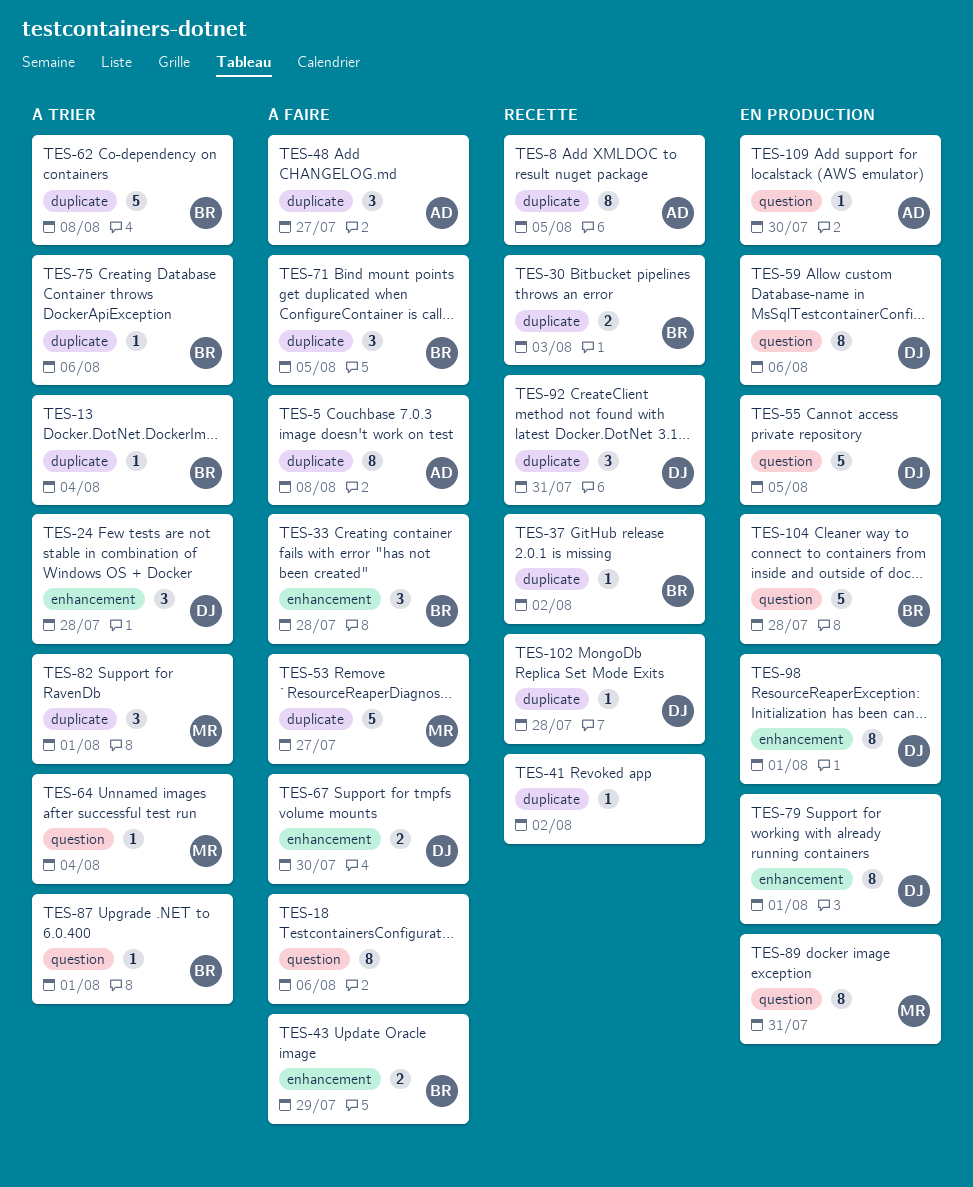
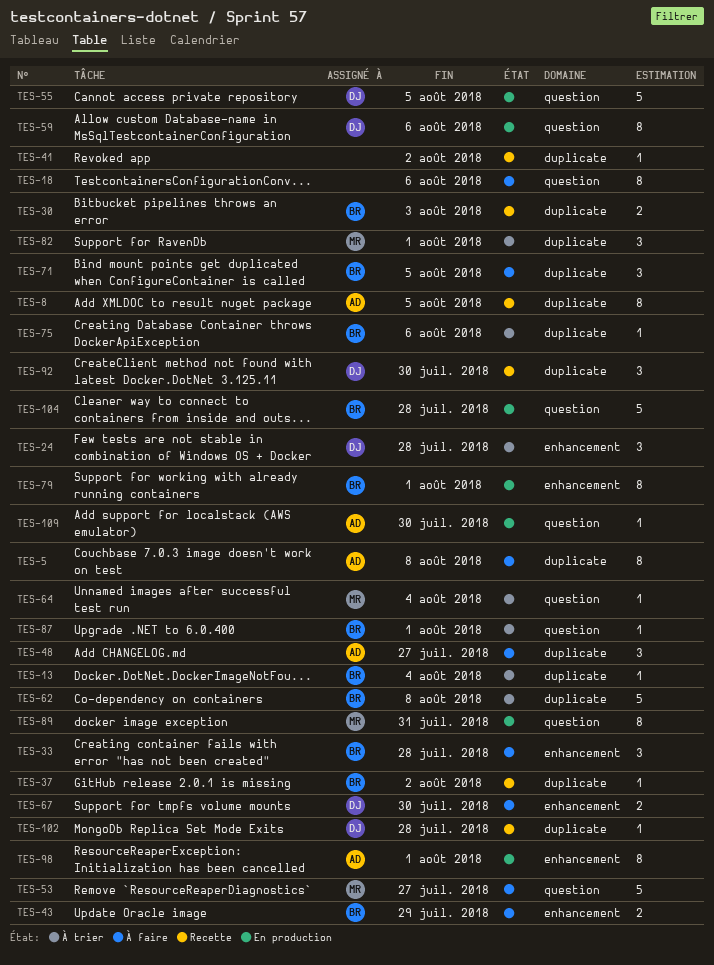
TES-53, label: duplicate -> question
TES-79, owner: DJ -> BR
TES-92, due: Jul 31 -> Jul 30
TES-98, owner: DJ -> AD

